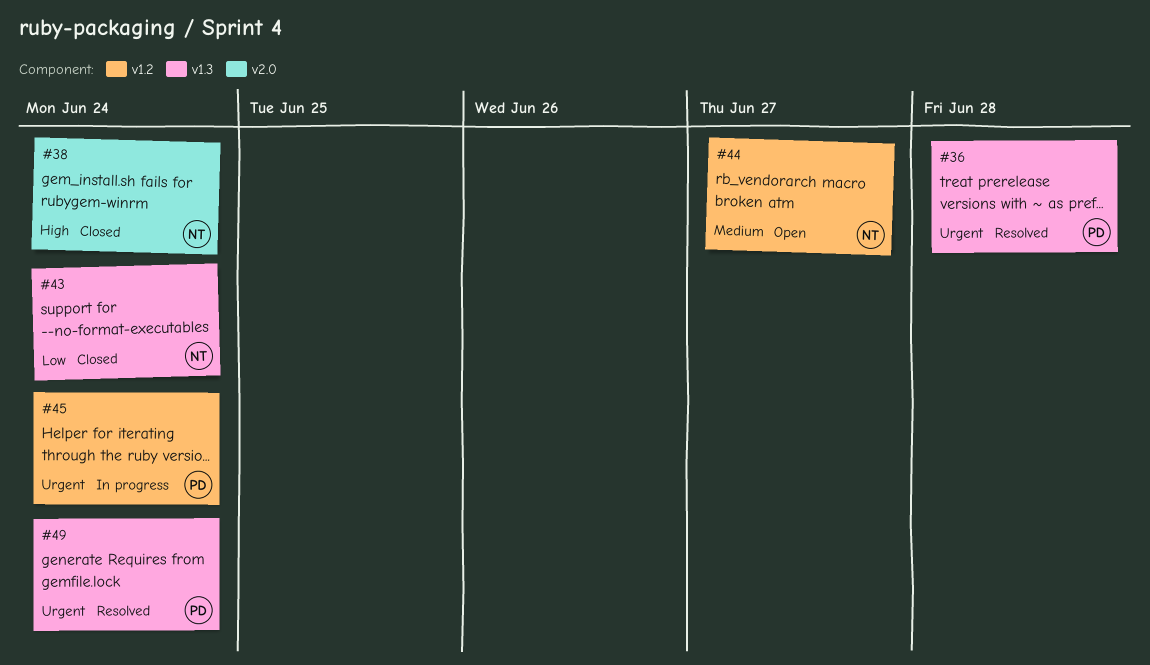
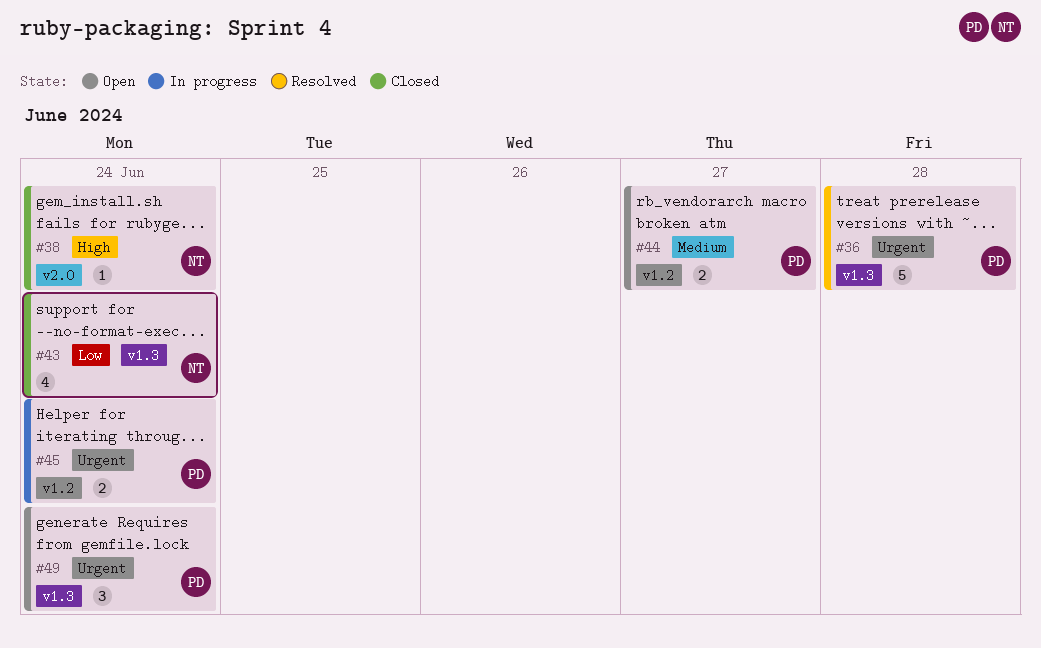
#44, owner: NT -> PD
#49, status: Resolved -> Open

